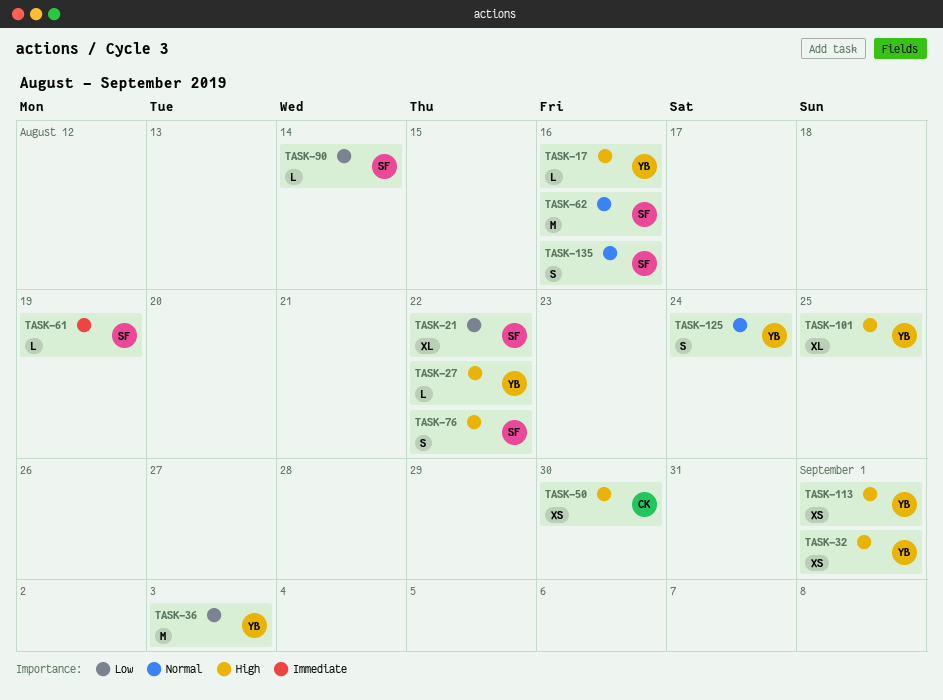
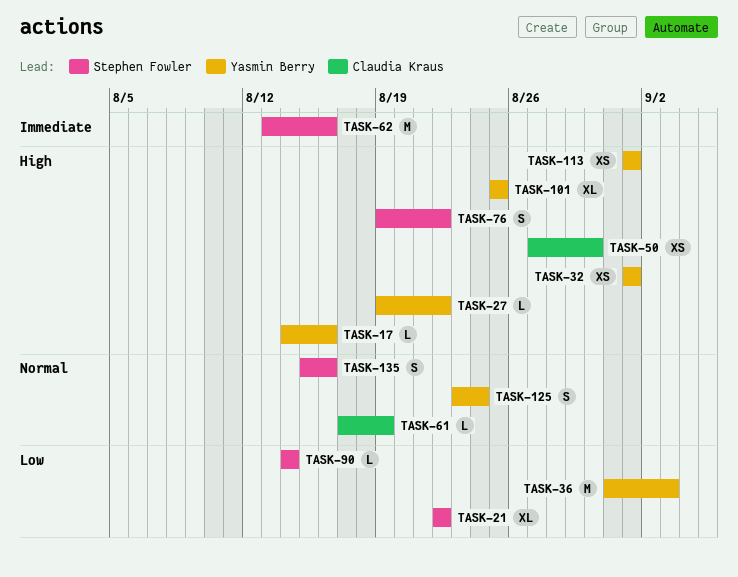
TASK-61, owner: Stephen Fowler -> Claudia Kraus
TASK-61, priority: Immediate -> Normal
TASK-62, priority: Normal -> Immediate

